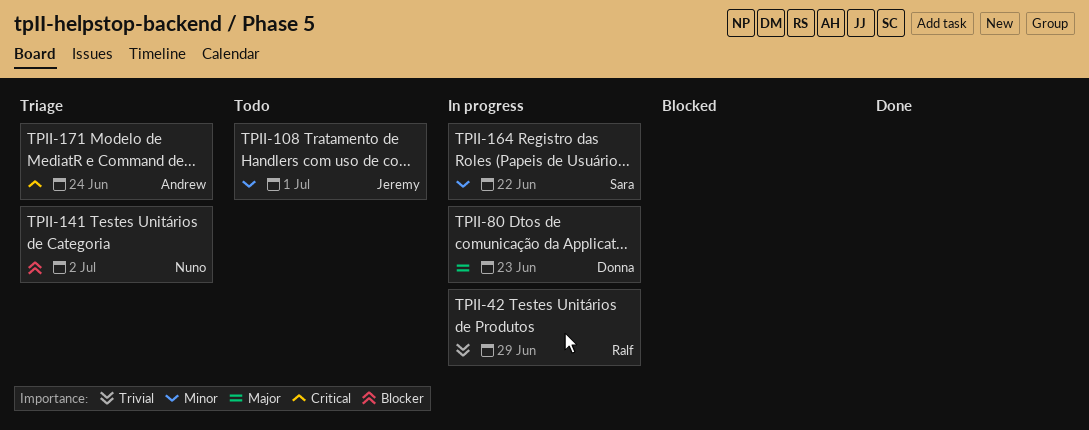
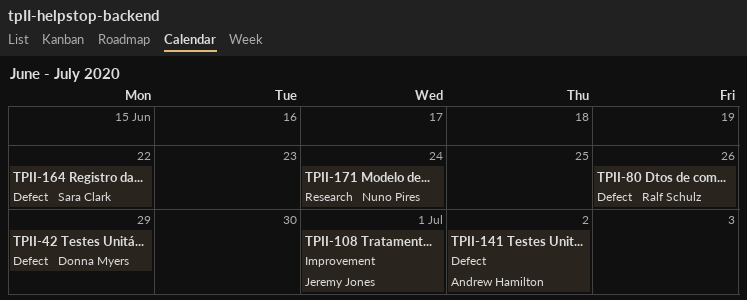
TPII-42, owner: Ralf Schulz -> Donna Myers
TPII-80, owner: Donna Myers -> Ralf Schulz
TPII-80, due: Jun 23 -> Jun 26
TPII-141, owner: Nuno Pires -> Andrew Hamilton
TPII-171, owner: Andrew Hamilton -> Nuno Pires

